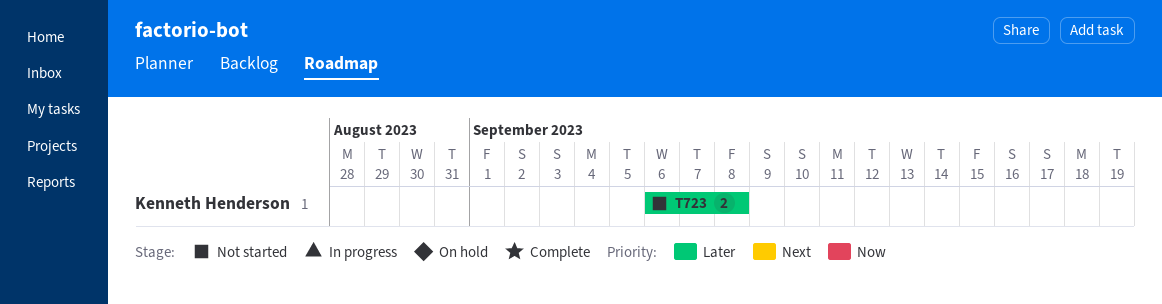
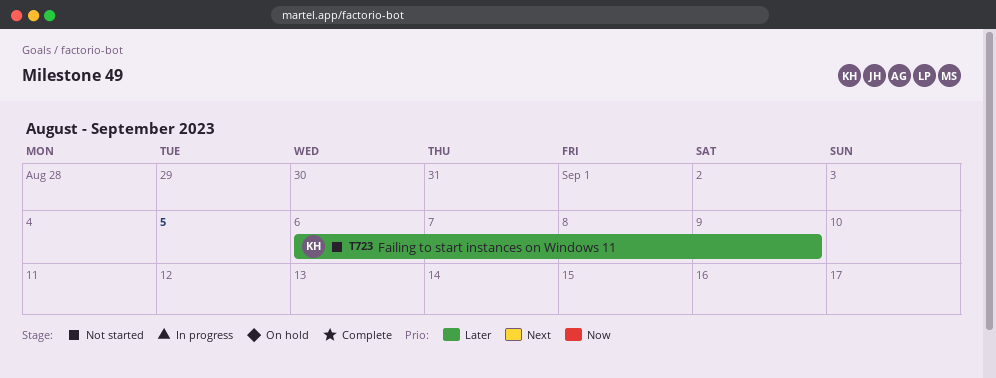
T723, due: Sep 8 -> Sep 9

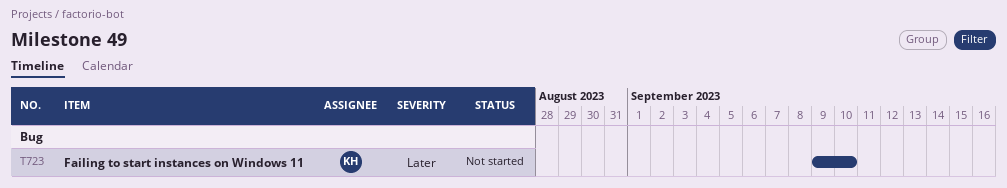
T723, start: Sep 6 -> Sep 9
T723, due: Sep 9 -> Sep 10

